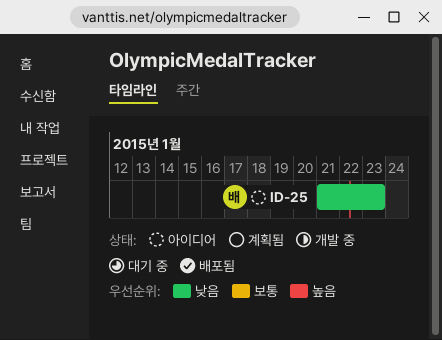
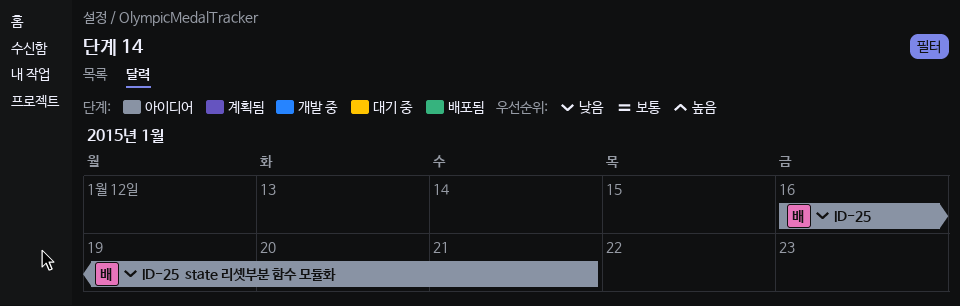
ID-25, start: Jan 21 -> Jan 16
ID-25, due: Jan 23 -> Jan 21

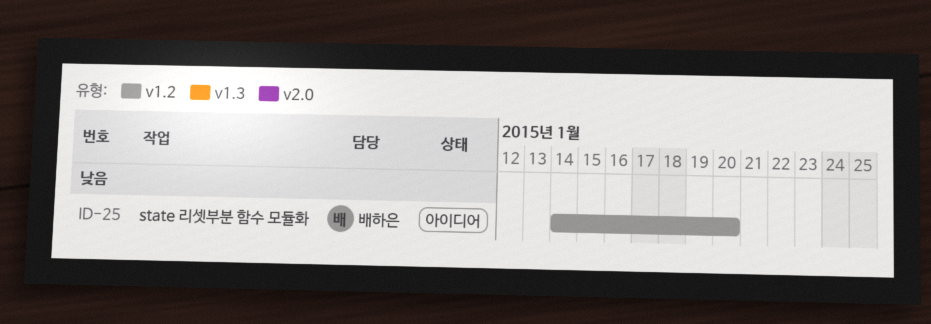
ID-25, start: Jan 16 -> Jan 14
ID-25, due: Jan 21 -> Jan 20

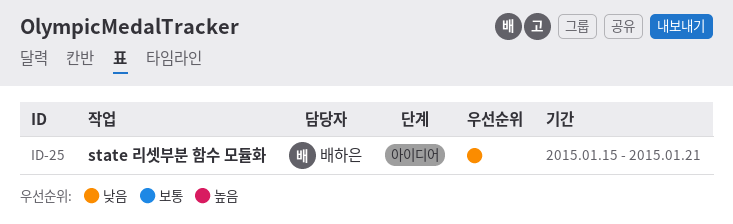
ID-25, start: Jan 14 -> Jan 15
ID-25, due: Jan 20 -> Jan 21

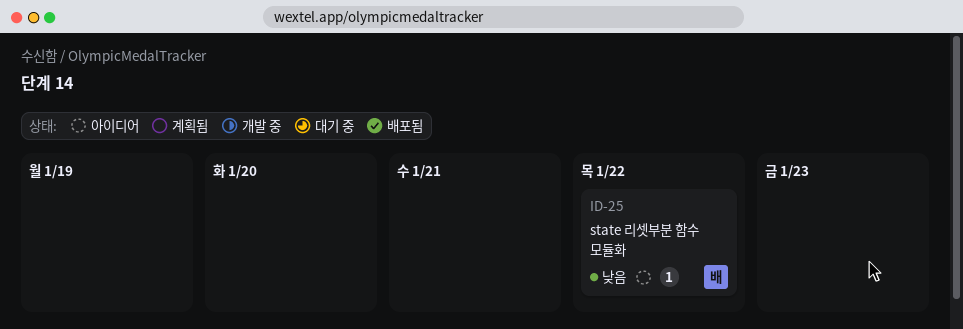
ID-25, due: Jan 21 -> Jan 22

